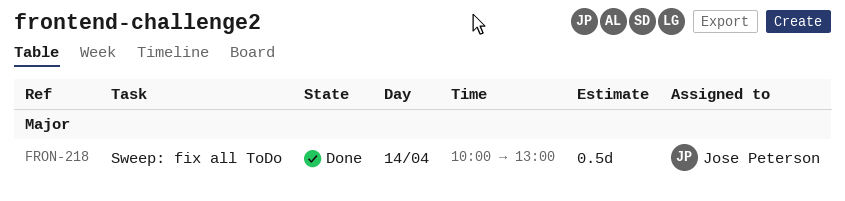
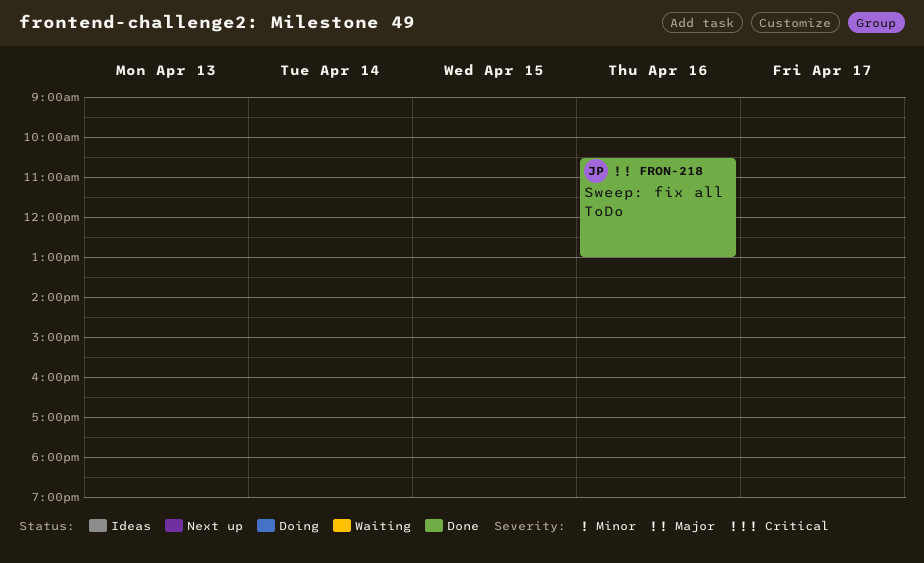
FRON-218, day: Apr 14 -> Apr 16
FRON-218, begins: 10:00 -> 10:30

